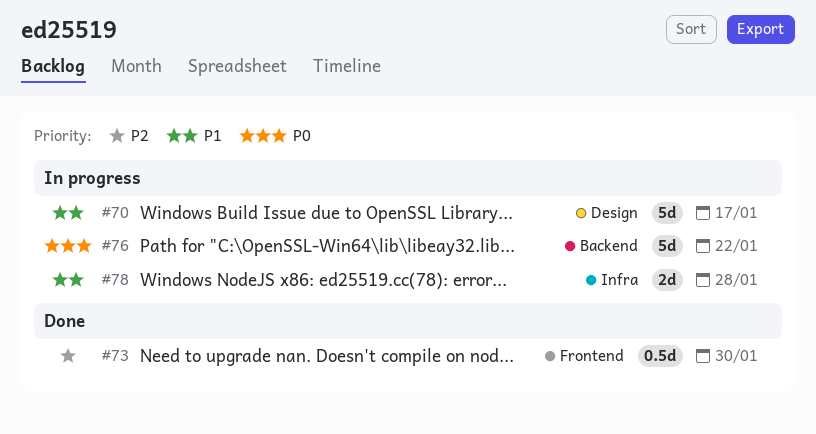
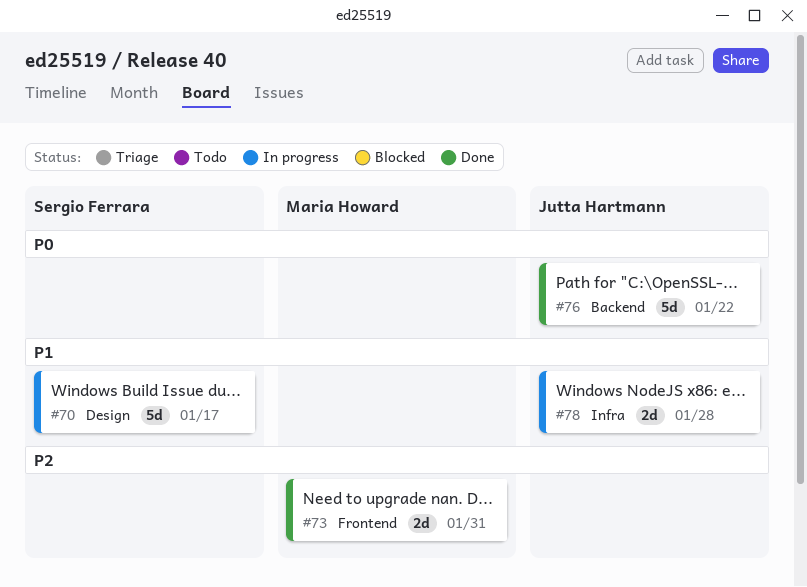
#73, estimate: 0.5d -> 2d
#73, due: Jan 30 -> Jan 31
#76, status: In progress -> Done

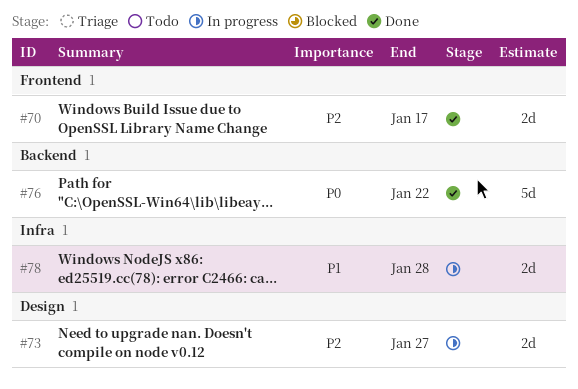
#70, status: In progress -> Done
#70, priority: P1 -> P2
#70, label: Design -> Frontend
#70, estimate: 5d -> 2d
#73, status: Done -> In progress
#73, label: Frontend -> Design
#73, due: Jan 31 -> Jan 27

